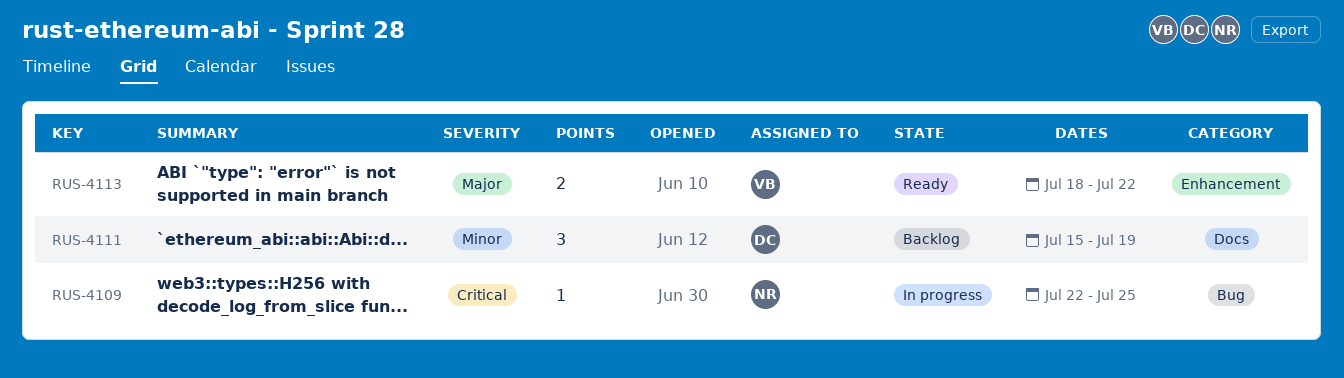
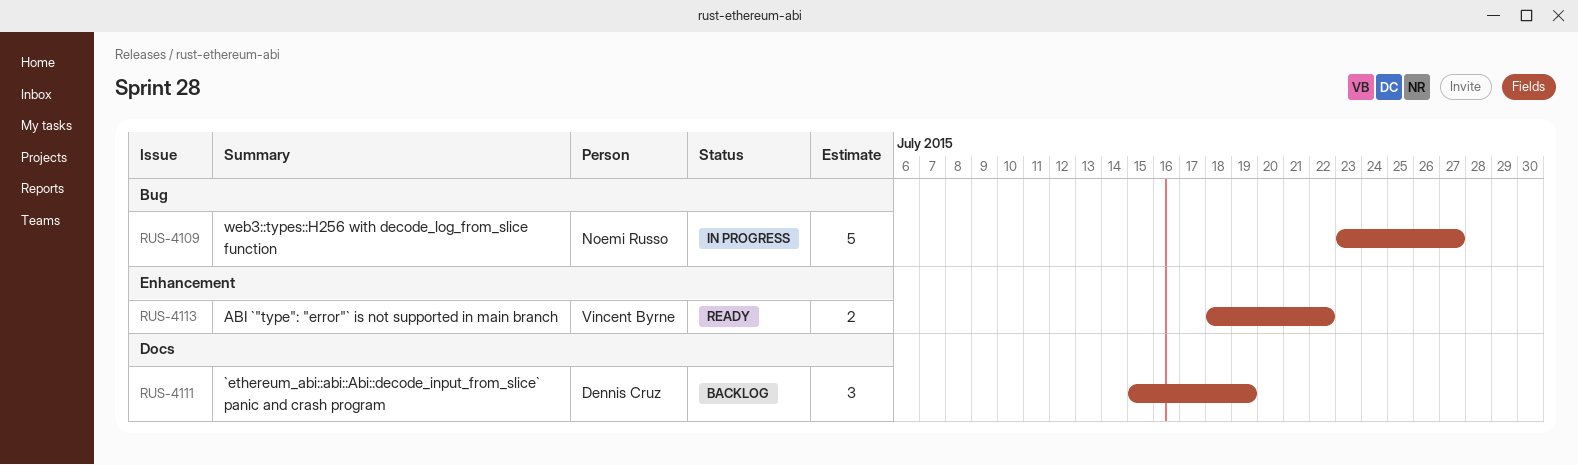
RUS-4109, estimate: 1 -> 5
RUS-4109, start: Jul 22 -> Jul 23
RUS-4109, due: Jul 25 -> Jul 27

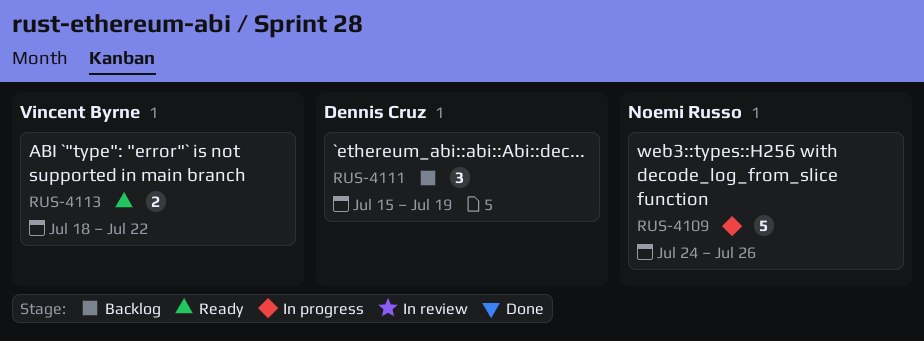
RUS-4109, start: Jul 23 -> Jul 24
RUS-4109, due: Jul 27 -> Jul 26

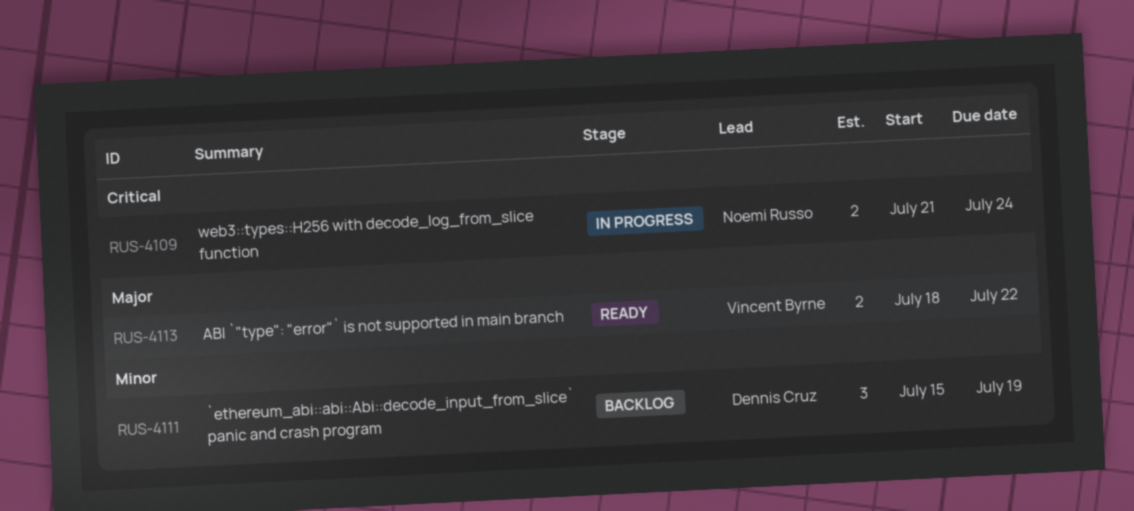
RUS-4109, estimate: 5 -> 2
RUS-4109, start: Jul 24 -> Jul 21
RUS-4109, due: Jul 26 -> Jul 24

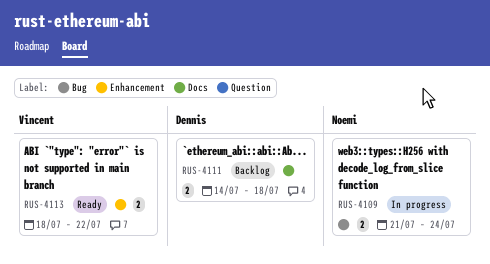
RUS-4111, estimate: 3 -> 2
RUS-4111, start: Jul 15 -> Jul 14
RUS-4111, due: Jul 19 -> Jul 18

